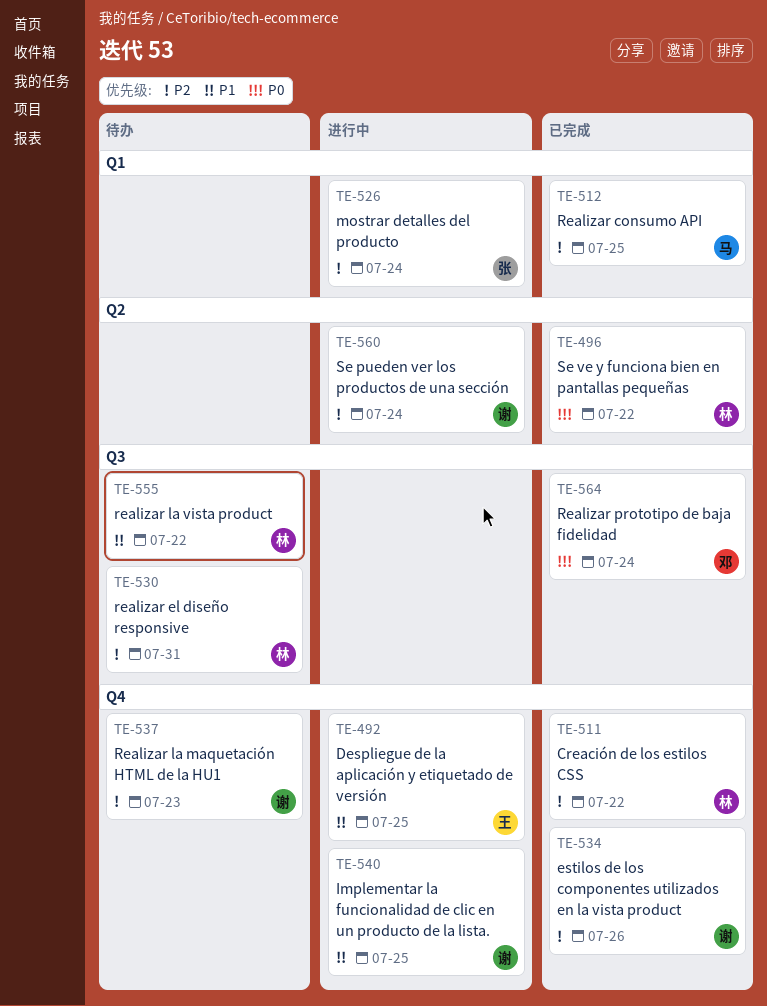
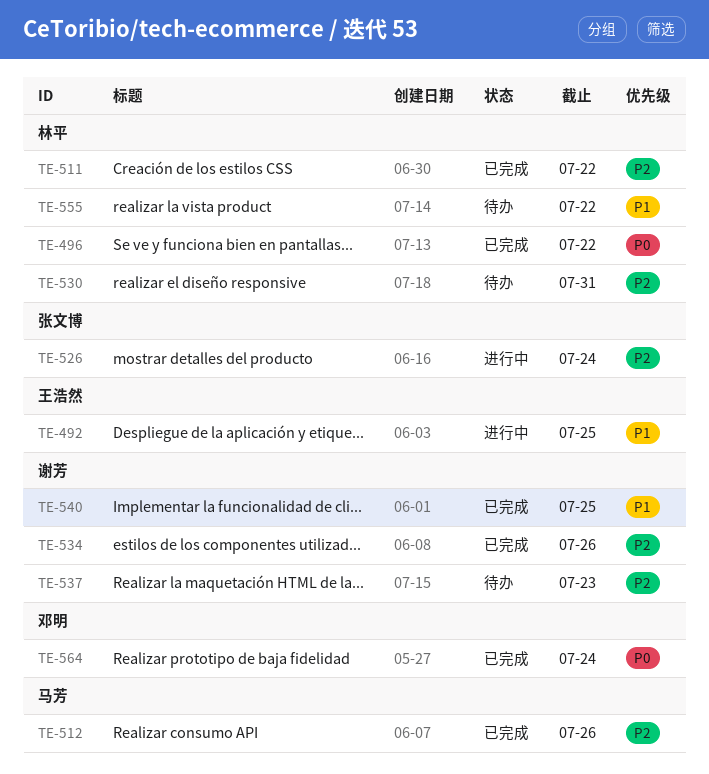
TE-512, due: Jul 25 -> Jul 26
TE-540, status: 进行中 -> 已完成
TE-560: present -> none

